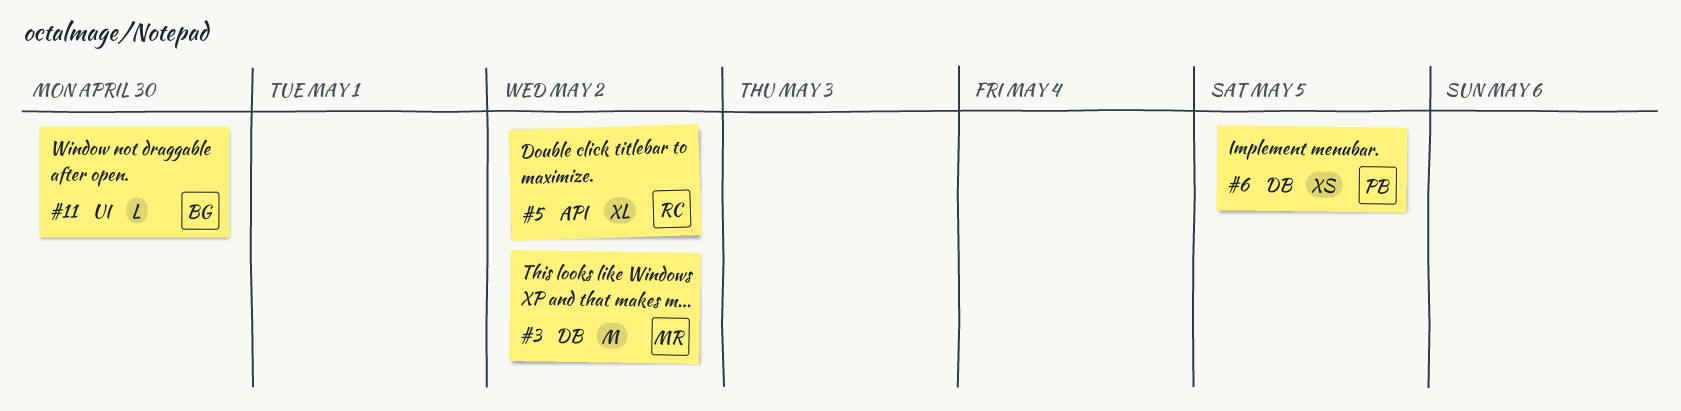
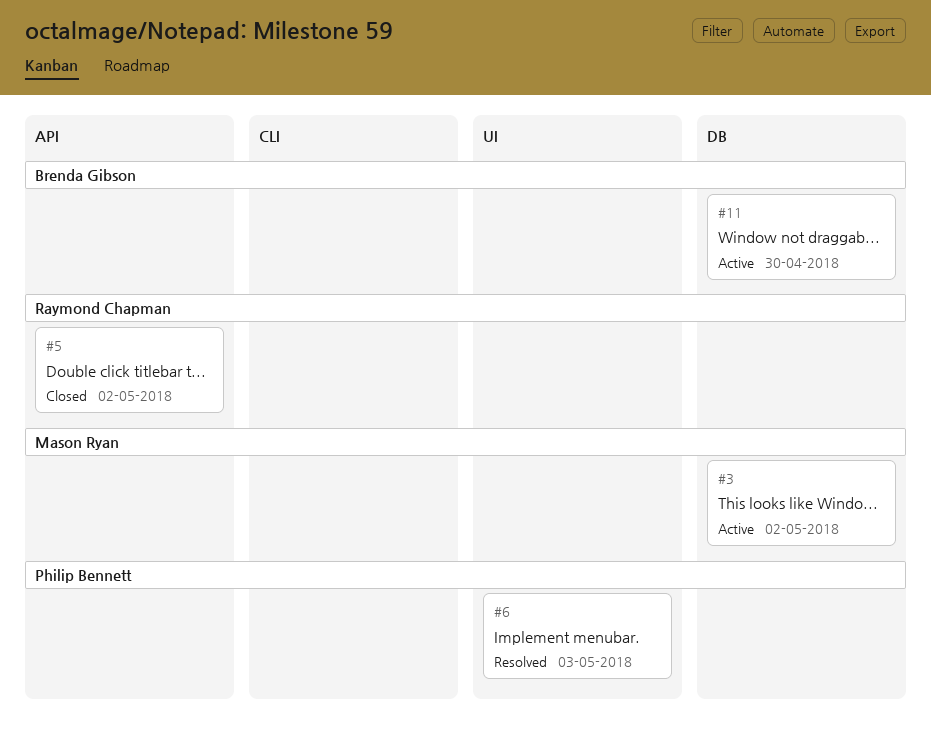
#6, label: DB -> UI
#6, due: May 5 -> May 3
#11, label: UI -> DB

